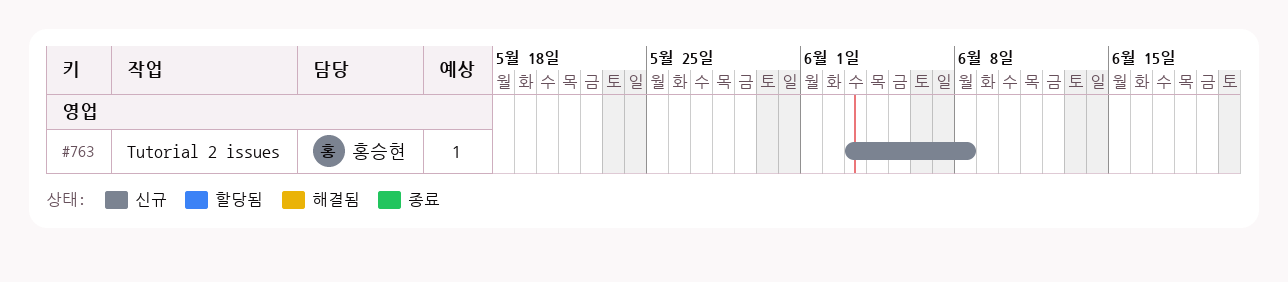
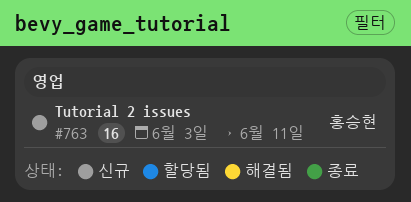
#763, estimate: 1 -> 16
#763, due: Jun 8 -> Jun 11

